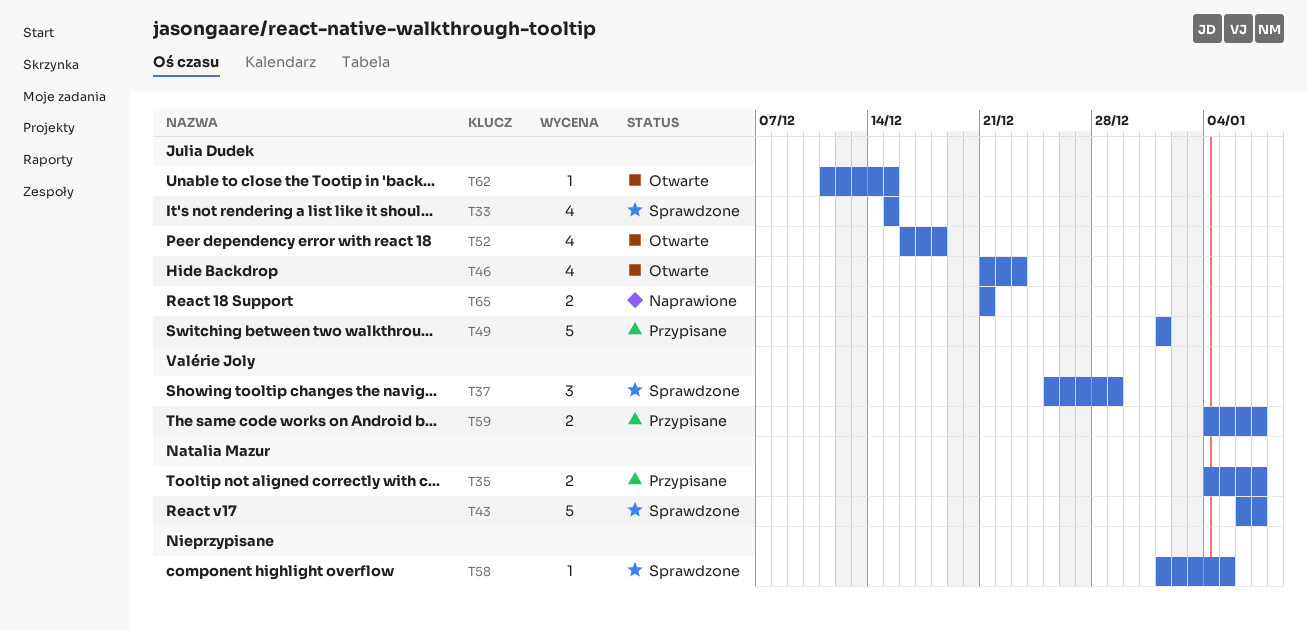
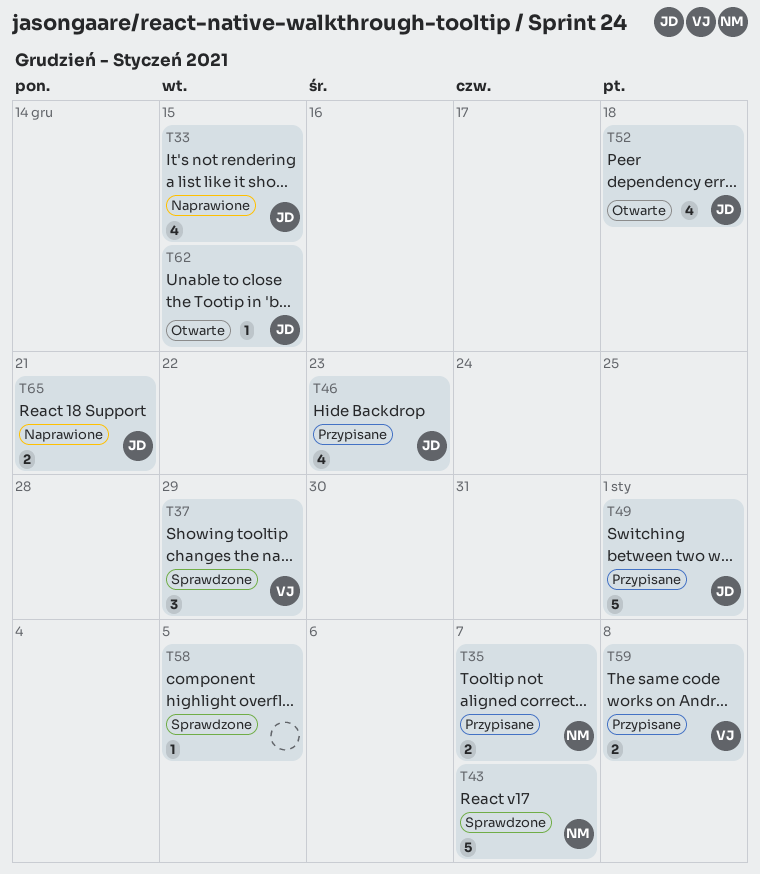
T33, status: Sprawdzone -> Naprawione
T46, status: Otwarte -> Przypisane
T59, due: Jan 7 -> Jan 8

